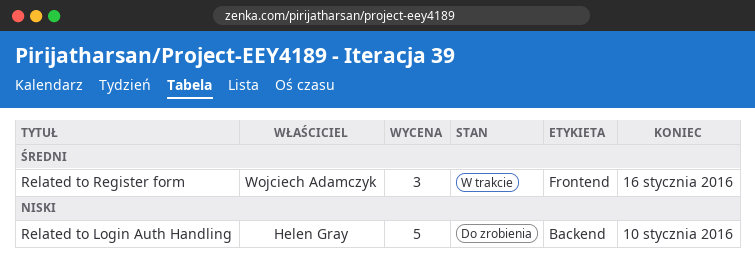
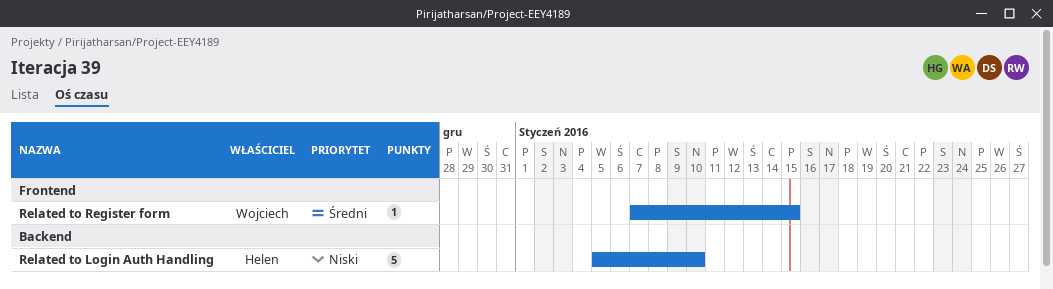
Related to Register form, estimate: 3 -> 1
Related to Register form, due: Jan 16 -> Jan 15

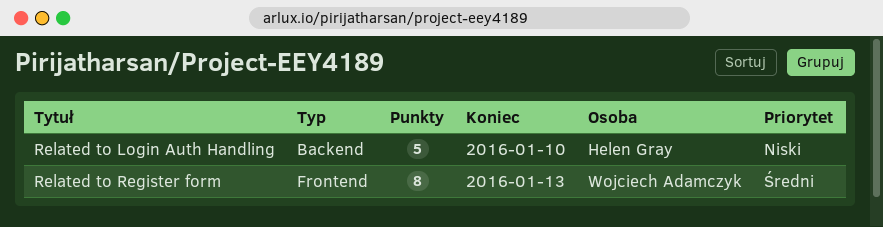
Related to Register form, estimate: 1 -> 8
Related to Register form, due: Jan 15 -> Jan 13

